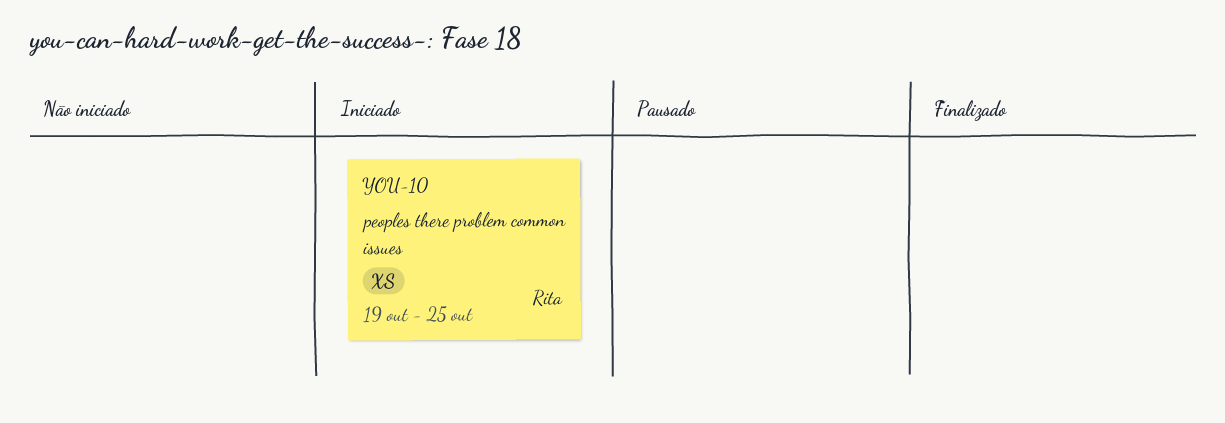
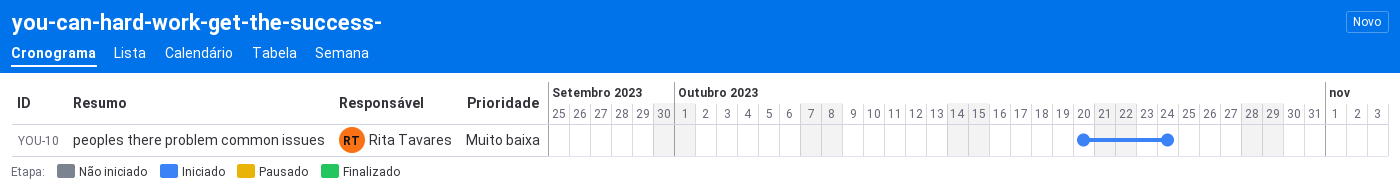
YOU-10, start: Oct 19 -> Oct 20
YOU-10, due: Oct 25 -> Oct 24

